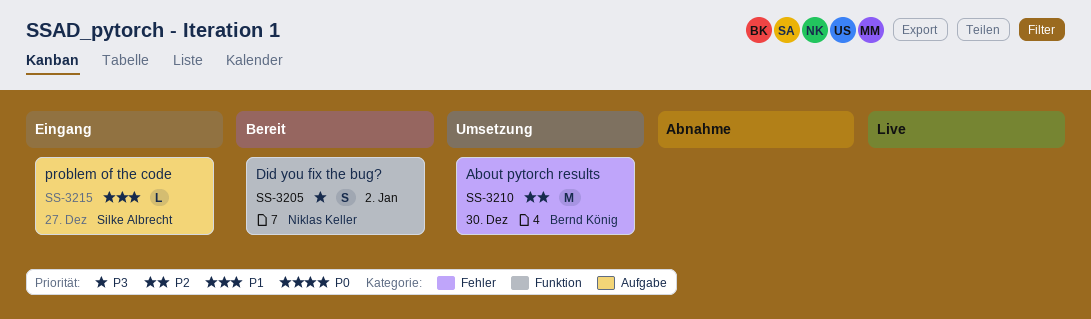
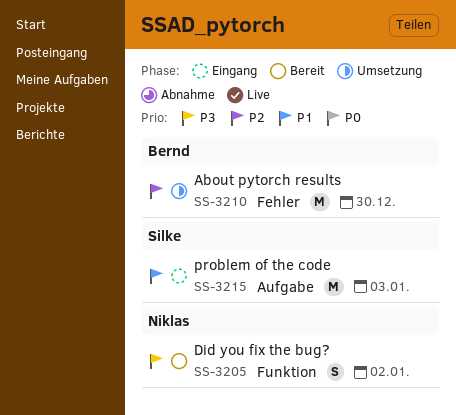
SS-3215, estimate: L -> M
SS-3215, due: Dec 27 -> Jan 3

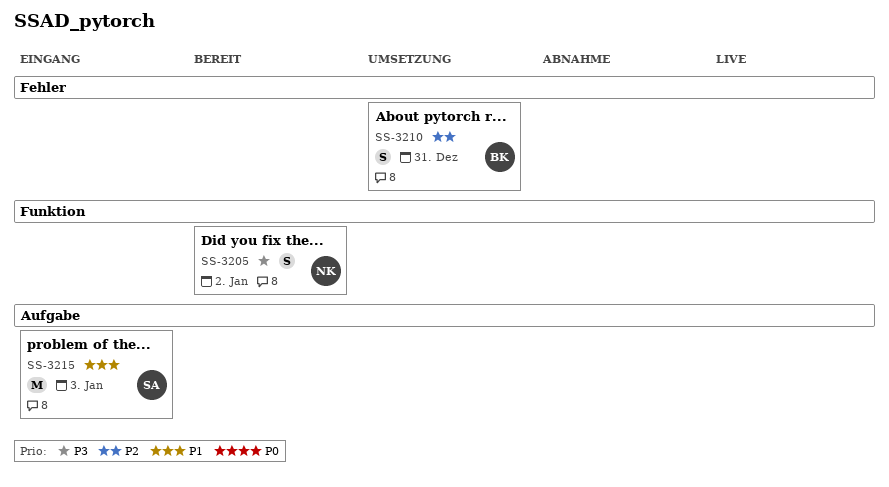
SS-3210, estimate: M -> S
SS-3210, due: Dec 30 -> Dec 31

